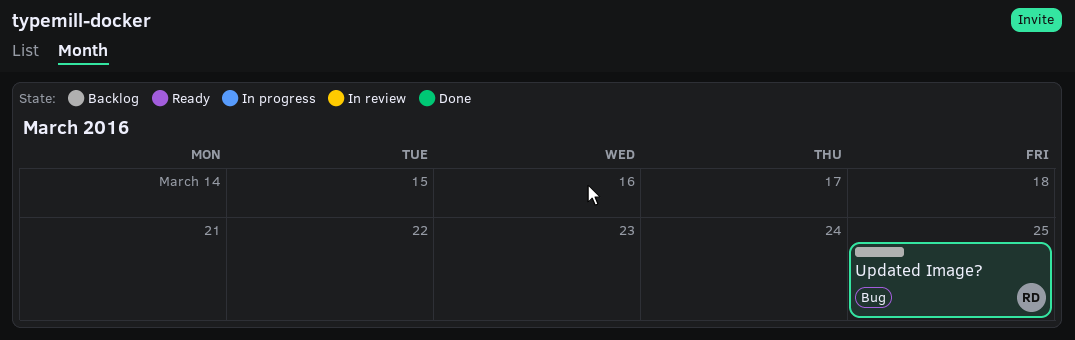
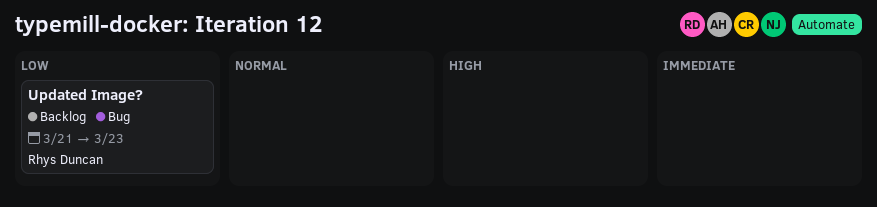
Updated Image?, due: Mar 25 -> Mar 23

